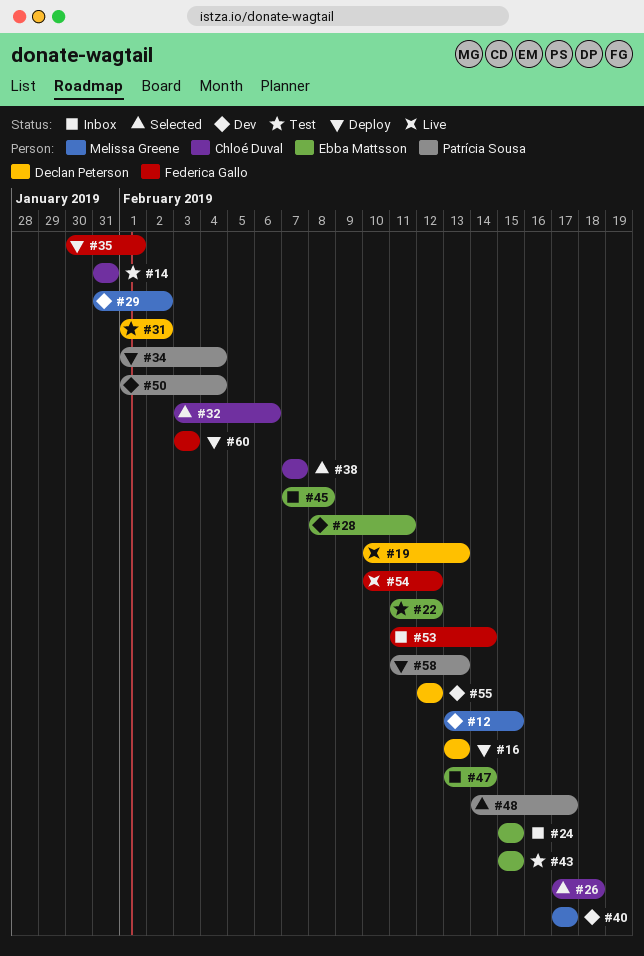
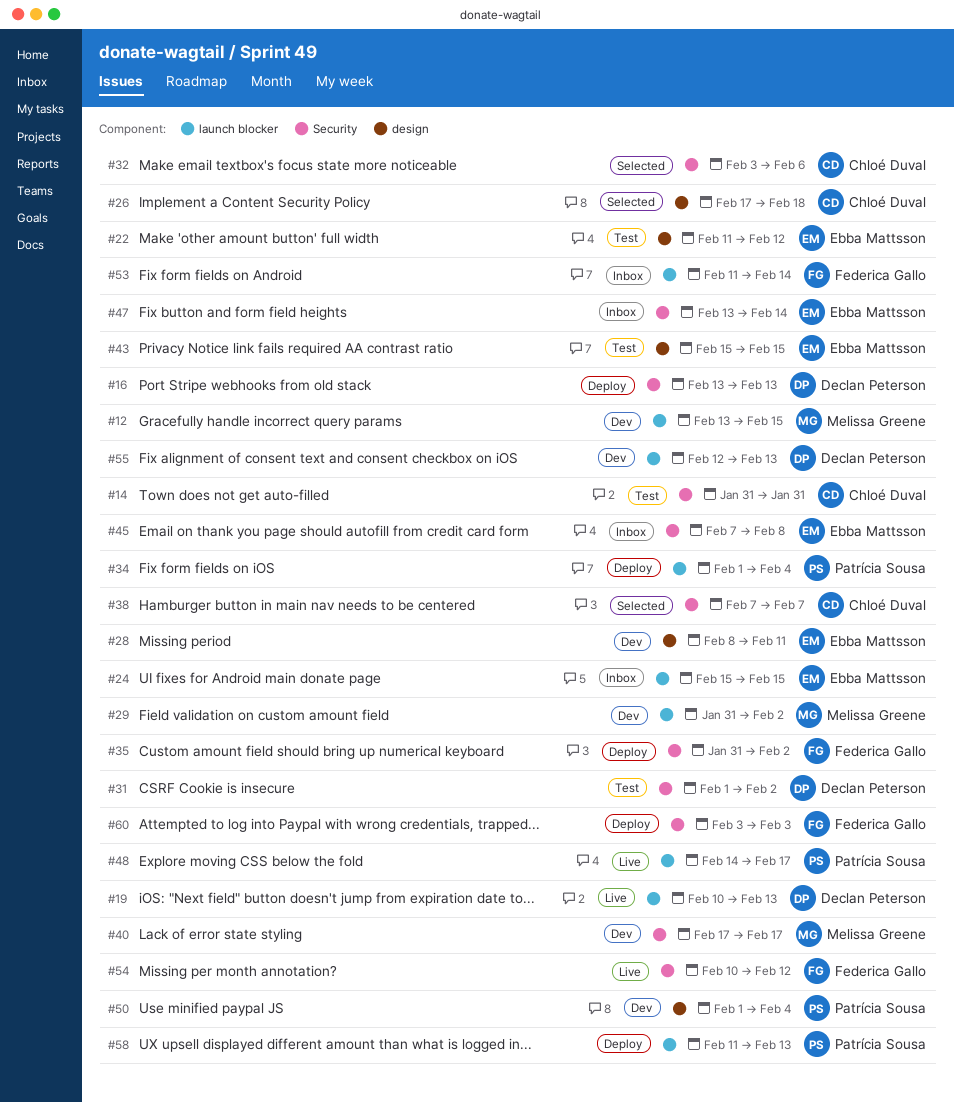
#35, start: Jan 30 -> Jan 31
#35, due: Feb 1 -> Feb 2
#48, status: Selected -> Live
#55, due: Feb 12 -> Feb 13

